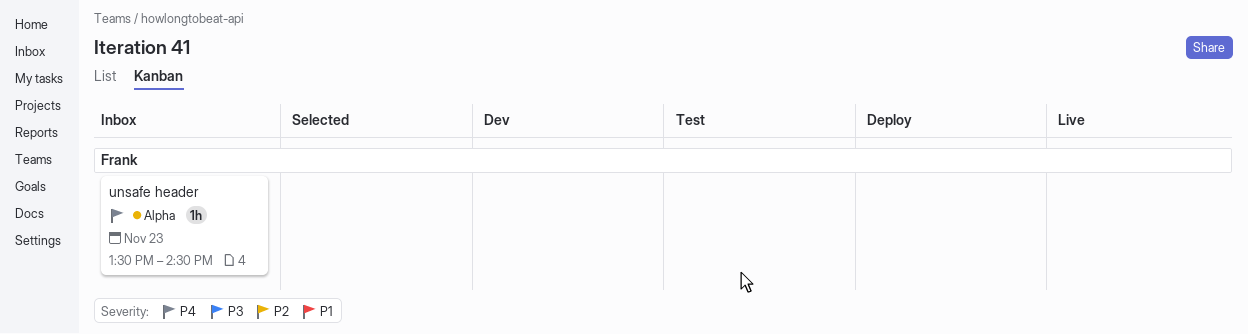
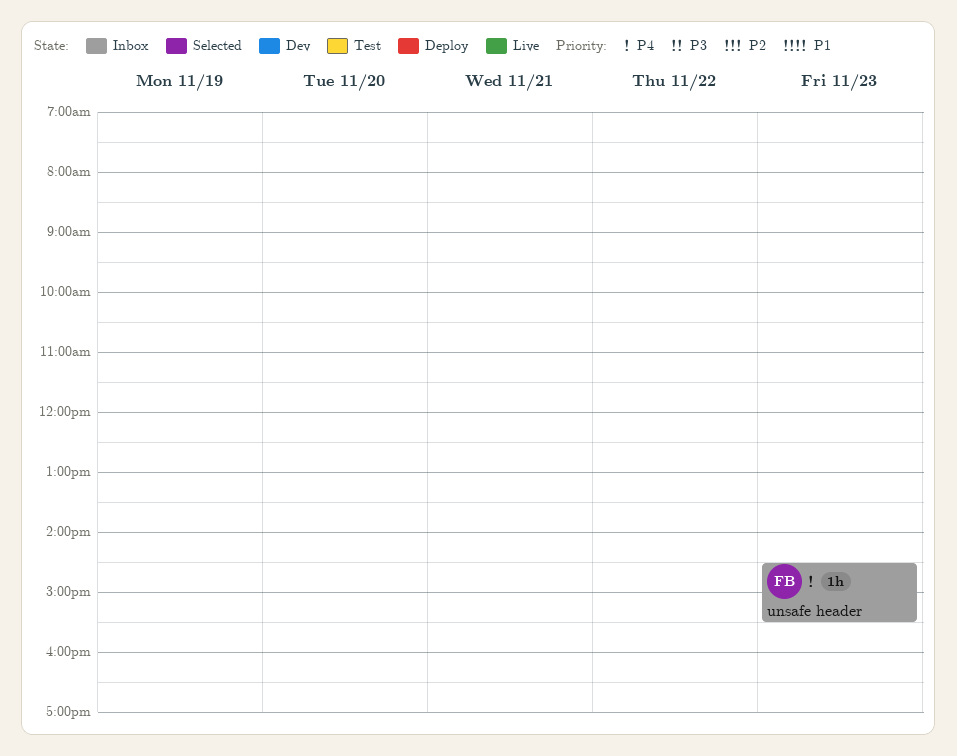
unsafe header, begins: 13:30 -> 14:30
unsafe header, ends: 14:30 -> 15:30

